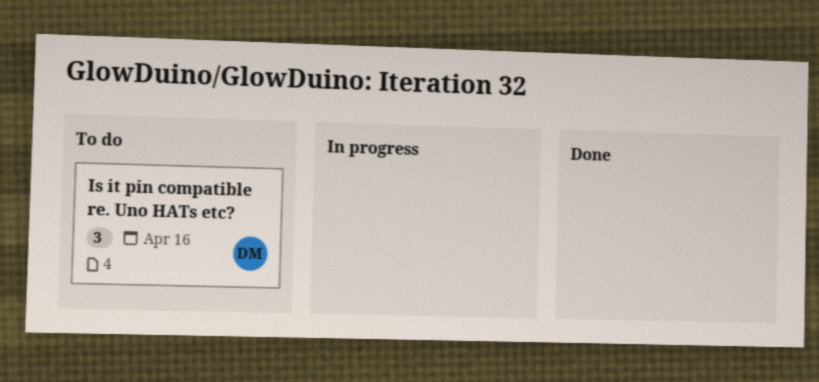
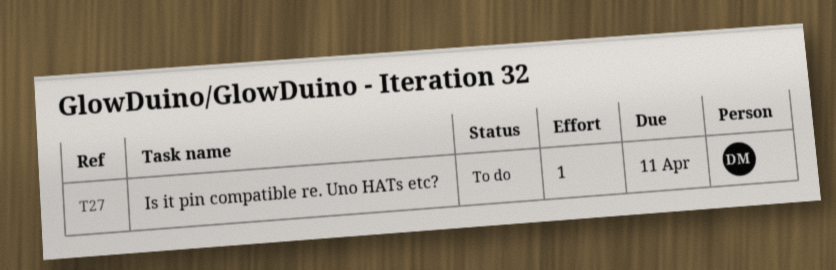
Is it pin compatible re. Uno HATs etc?, estimate: 3 -> 1
Is it pin compatible re. Uno HATs etc?, due: Apr 16 -> Apr 11

